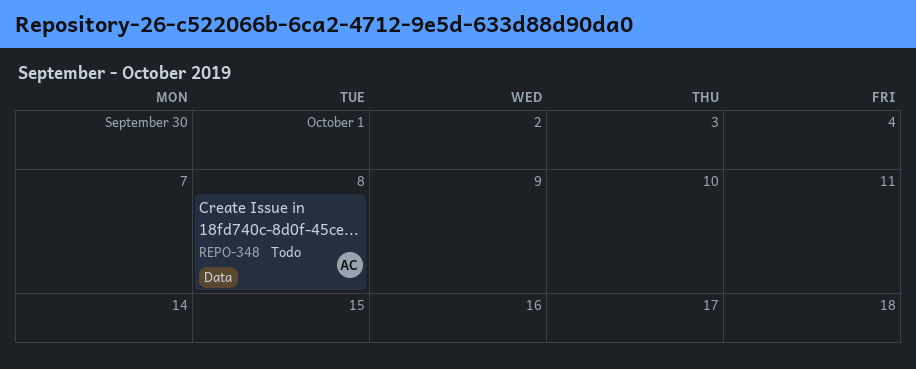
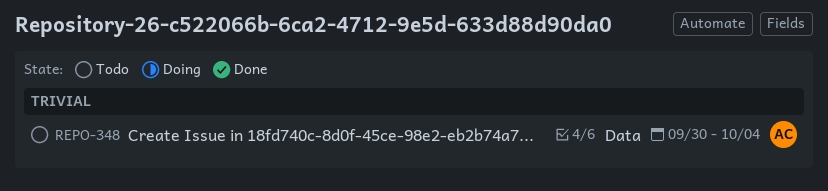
REPO-348, due: Oct 8 -> Oct 4

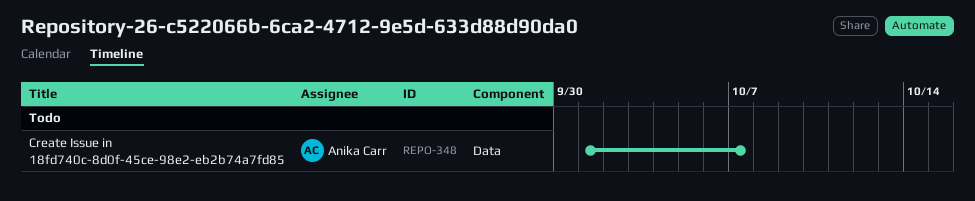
REPO-348, start: Sep 30 -> Oct 1
REPO-348, due: Oct 4 -> Oct 7

